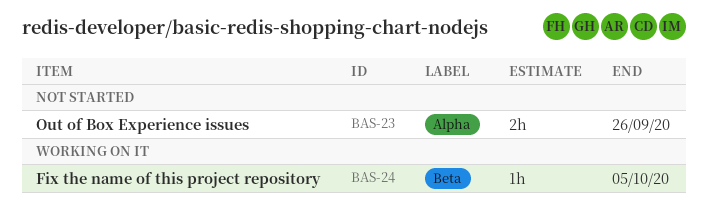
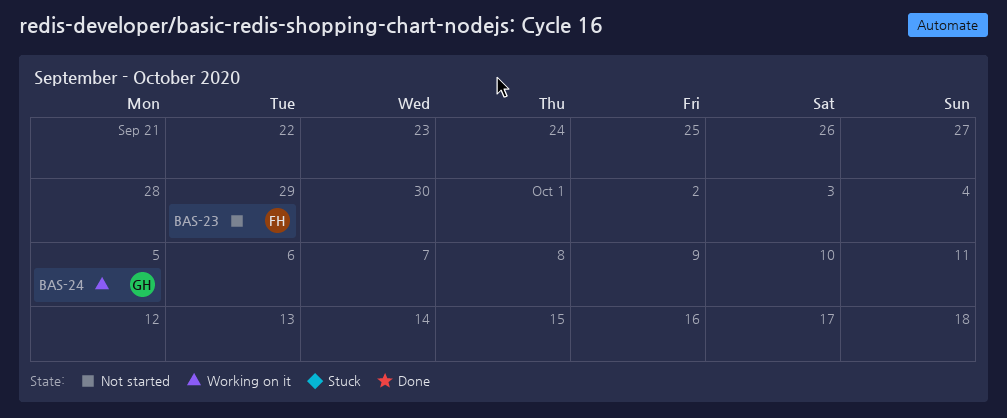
BAS-23, due: Sep 26 -> Sep 29

